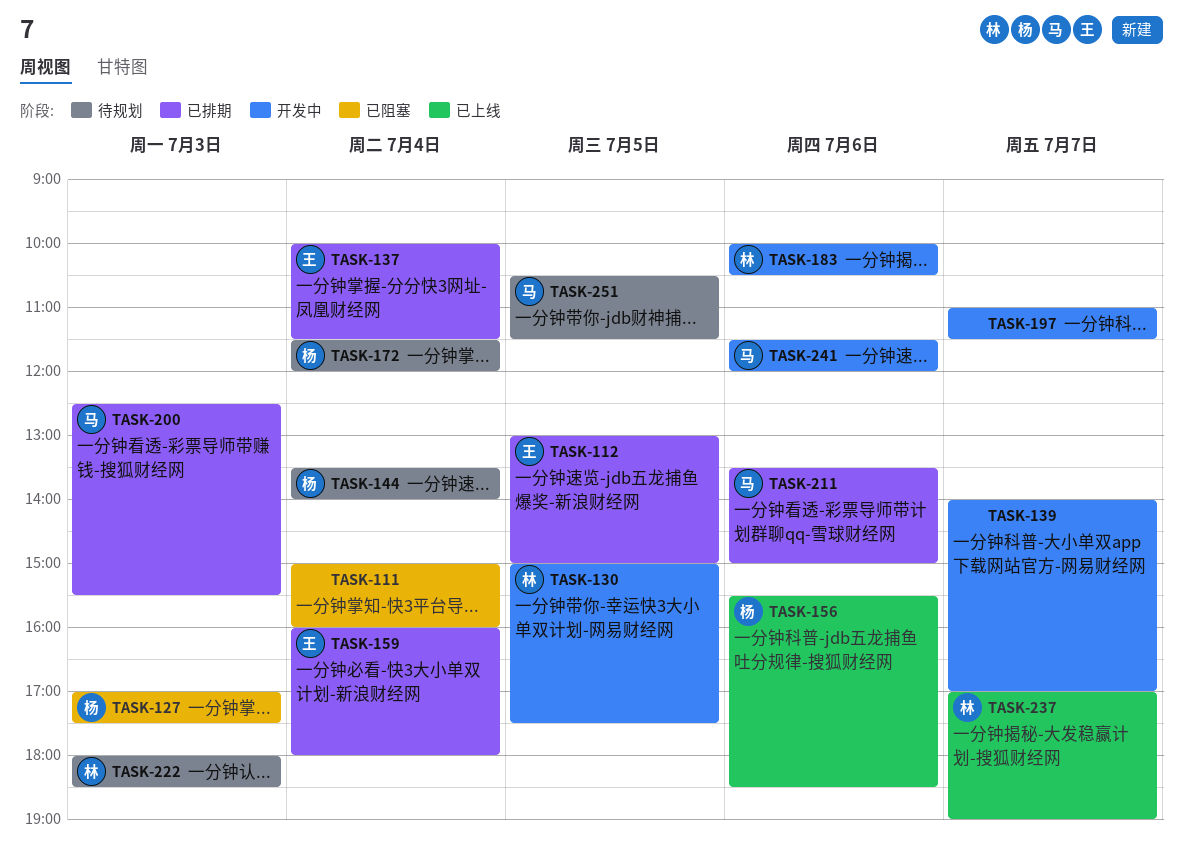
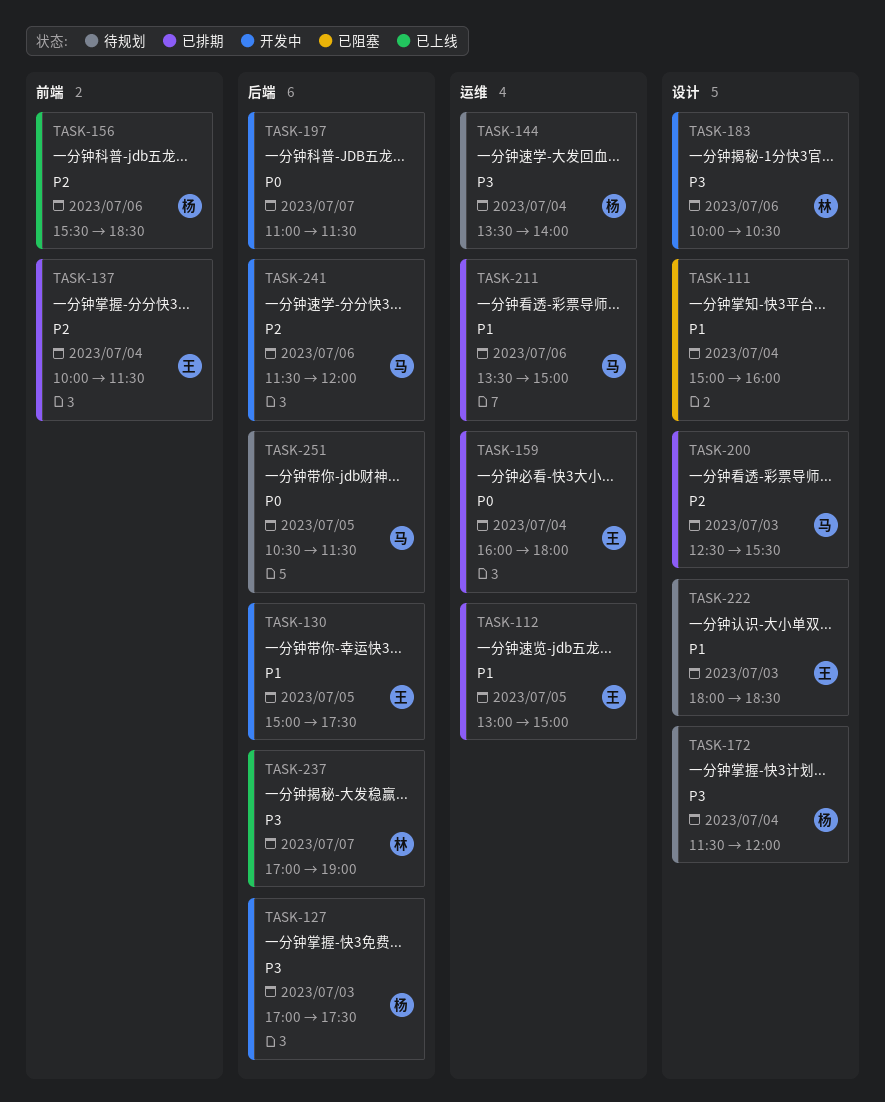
TASK-127, status: 已阻塞 -> 开发中
TASK-130, owner: 林 -> 王
TASK-139: present -> none
TASK-222, owner: 林 -> 王

